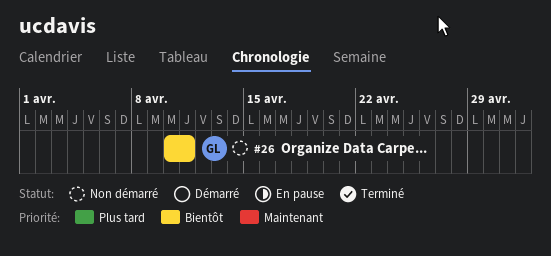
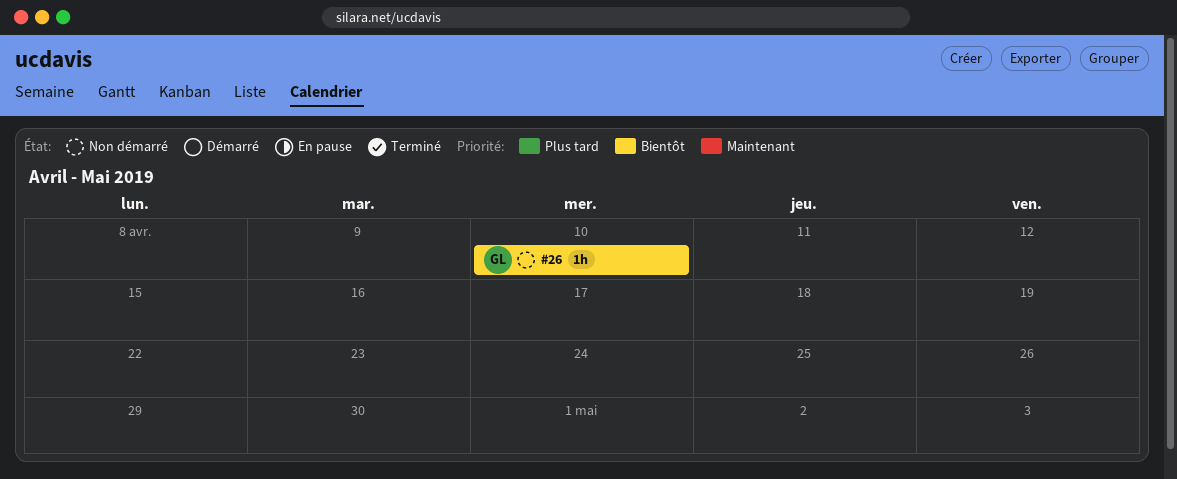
#26, due: Apr 11 -> Apr 10

